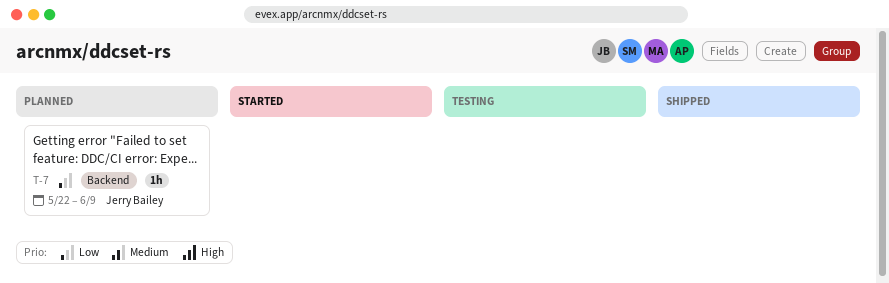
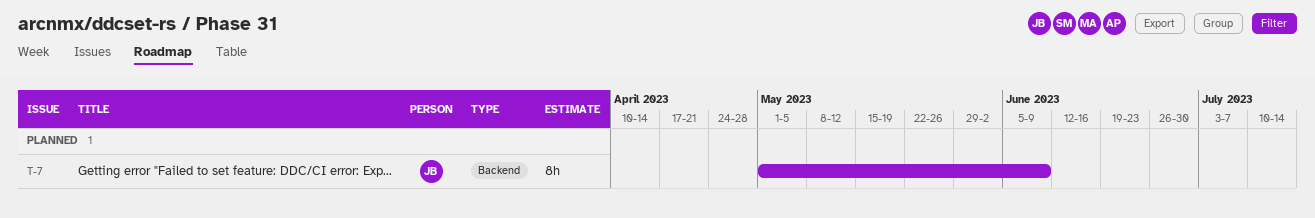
T-7, estimate: 1h -> 8h
T-7, start: May 22 -> May 1

